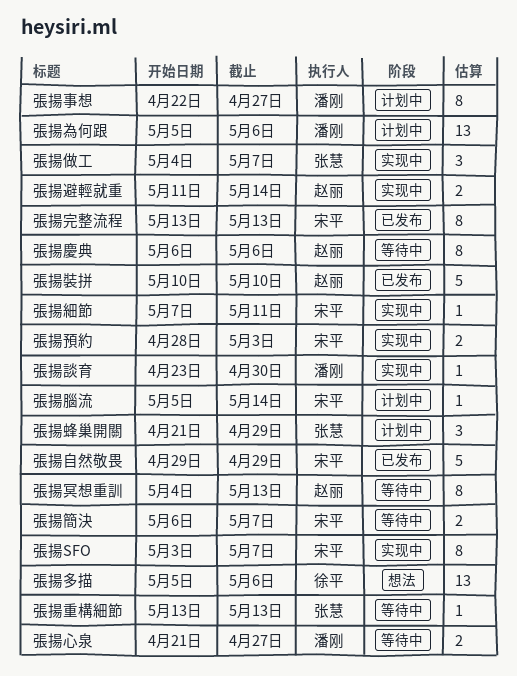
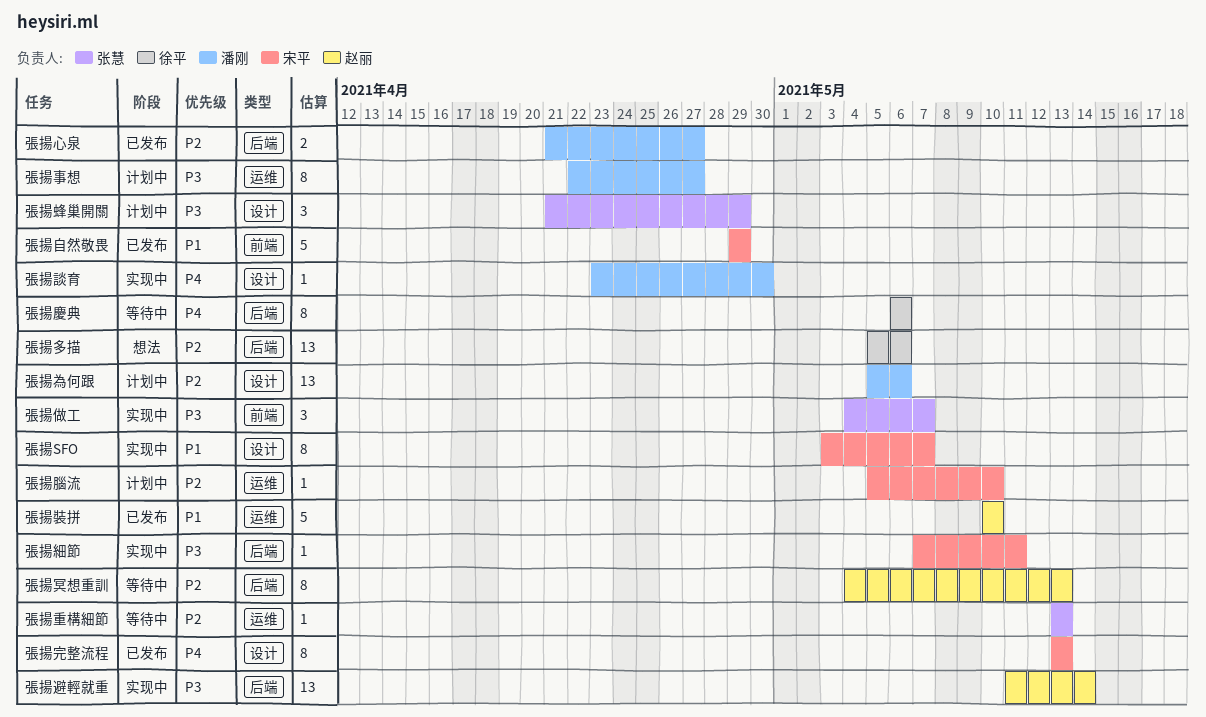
張揚心泉, status: 等待中 -> 已发布
張揚慶典, owner: 赵丽 -> 徐平
張揚簡決: present -> none
張揚腦流, due: May 14 -> May 10
張揚避輕就重, estimate: 2 -> 13
張揚預約: present -> none

